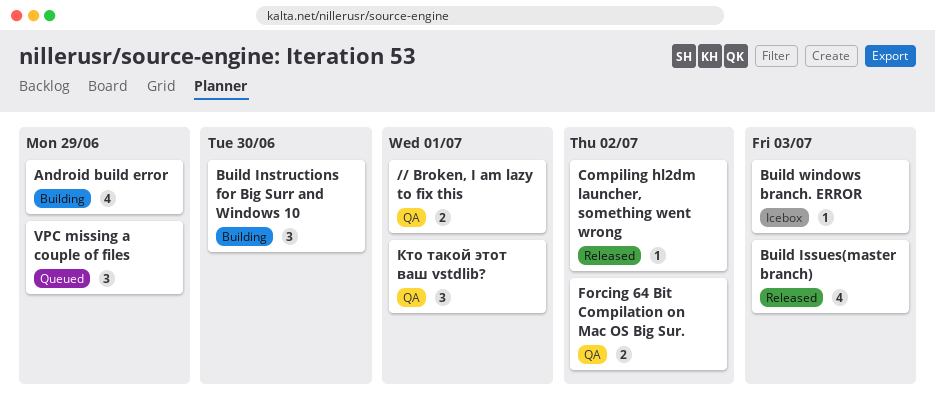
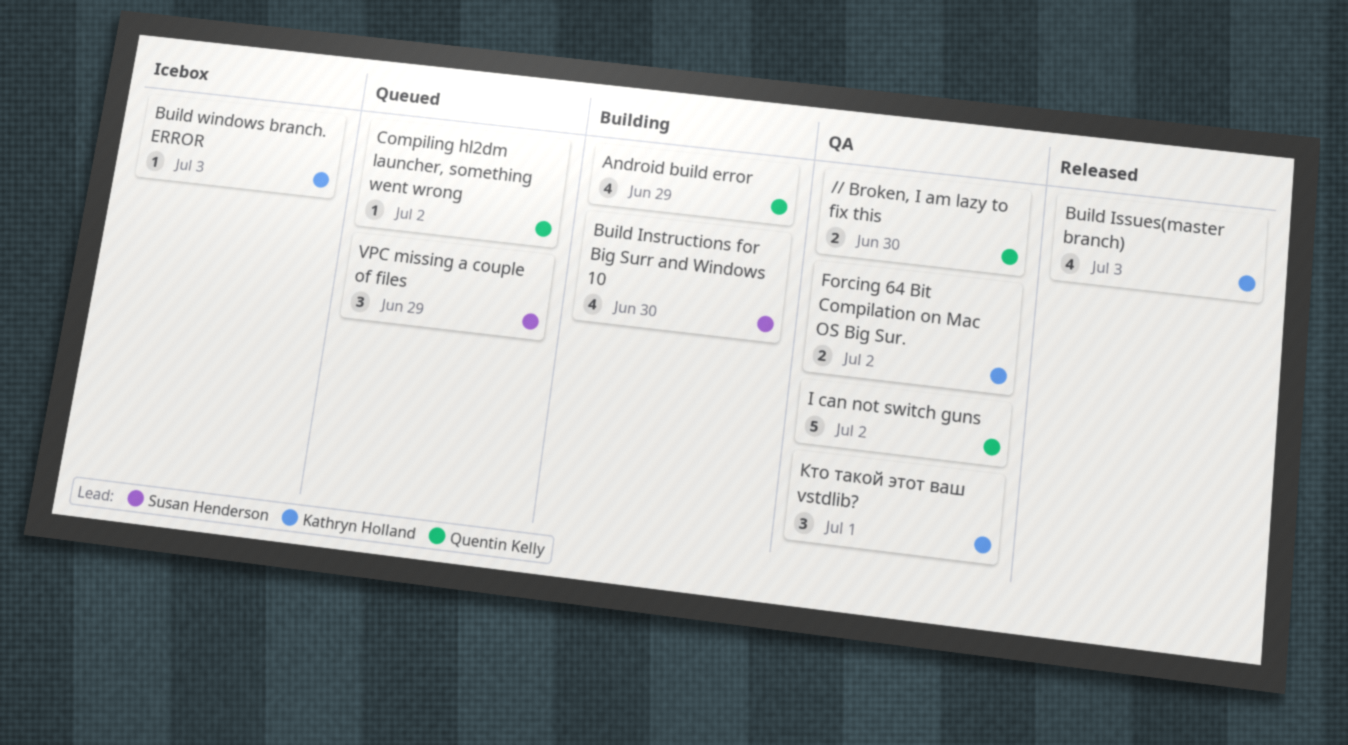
// Broken, I am lazy to fix this, due: Jul 1 -> Jun 30
Build Instructions for Big Surr and Windows 10, estimate: 3 -> 4
Compiling hl2dm launcher, something went wrong, status: Released -> Queued
I can not switch guns: none -> present

